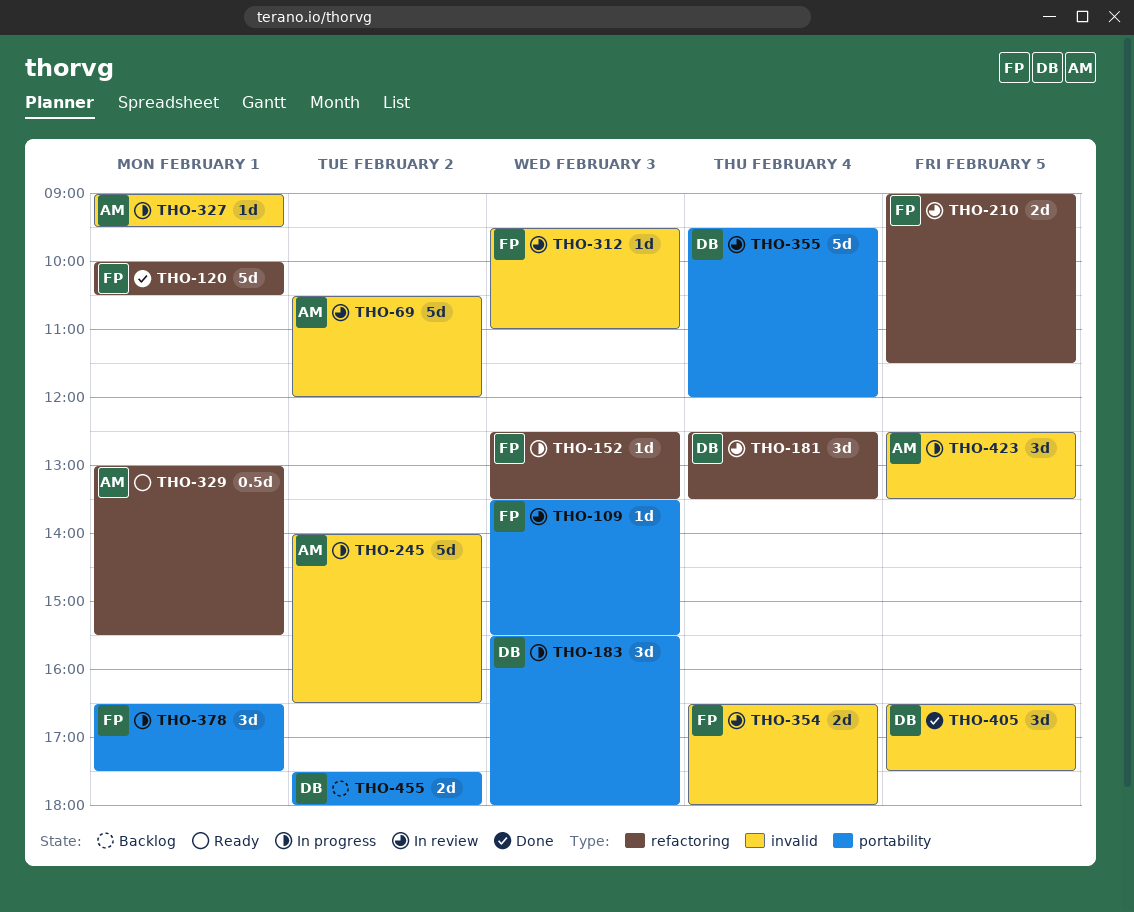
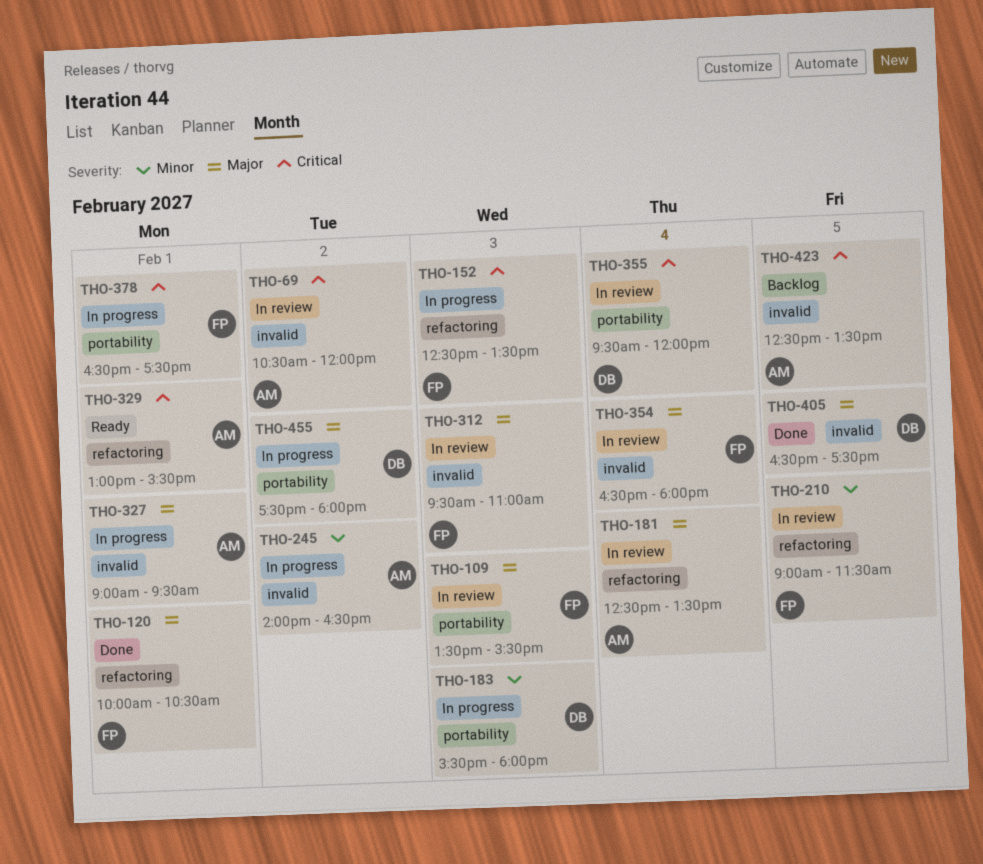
THO-181, owner: DB -> AM
THO-423, status: In progress -> Backlog
THO-455, status: Backlog -> In progress

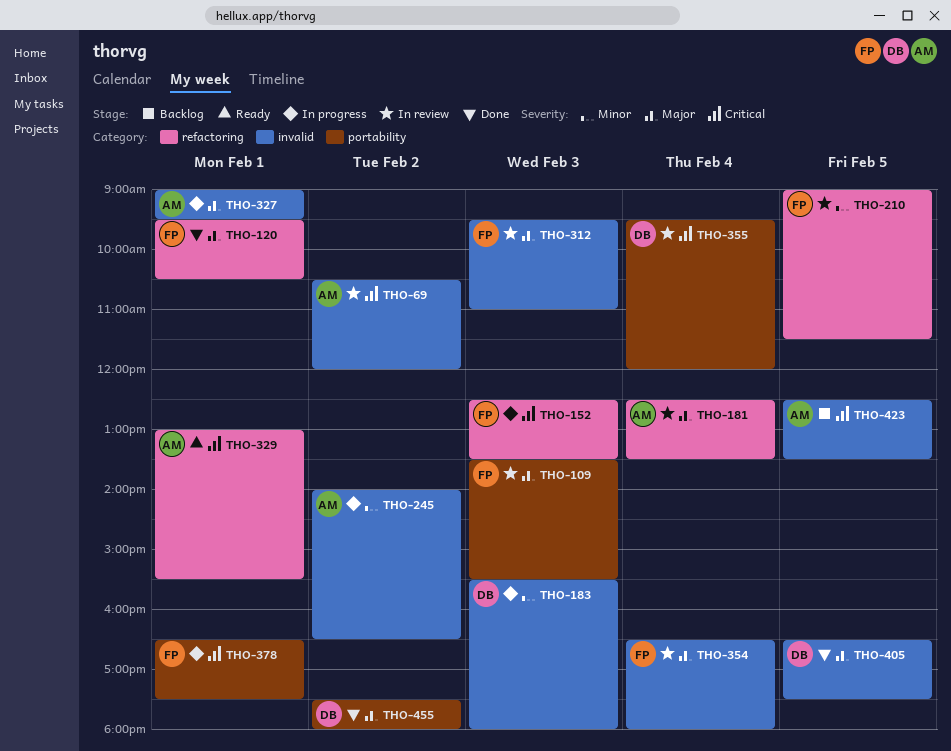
THO-120, begins: 10:00 -> 09:30
THO-183, label: portability -> invalid
THO-455, status: In progress -> Done

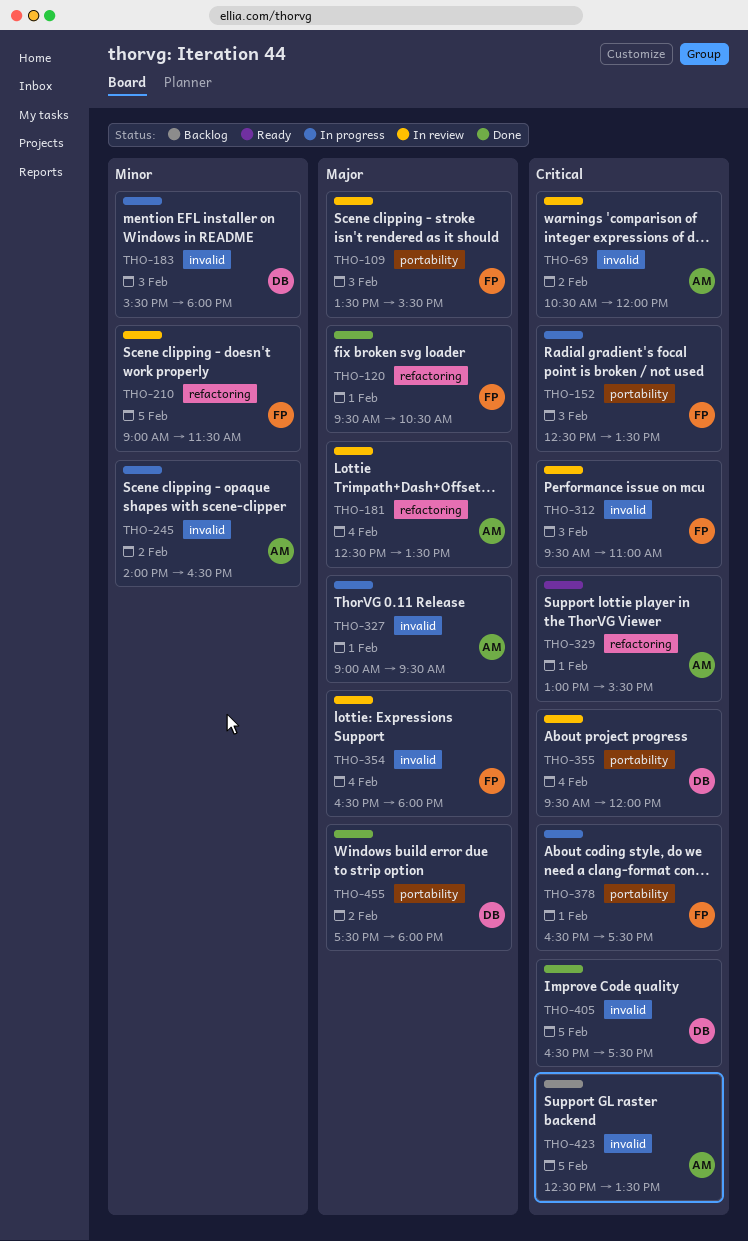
THO-152, label: refactoring -> portability
THO-312, priority: Major -> Critical
THO-405, priority: Major -> Critical

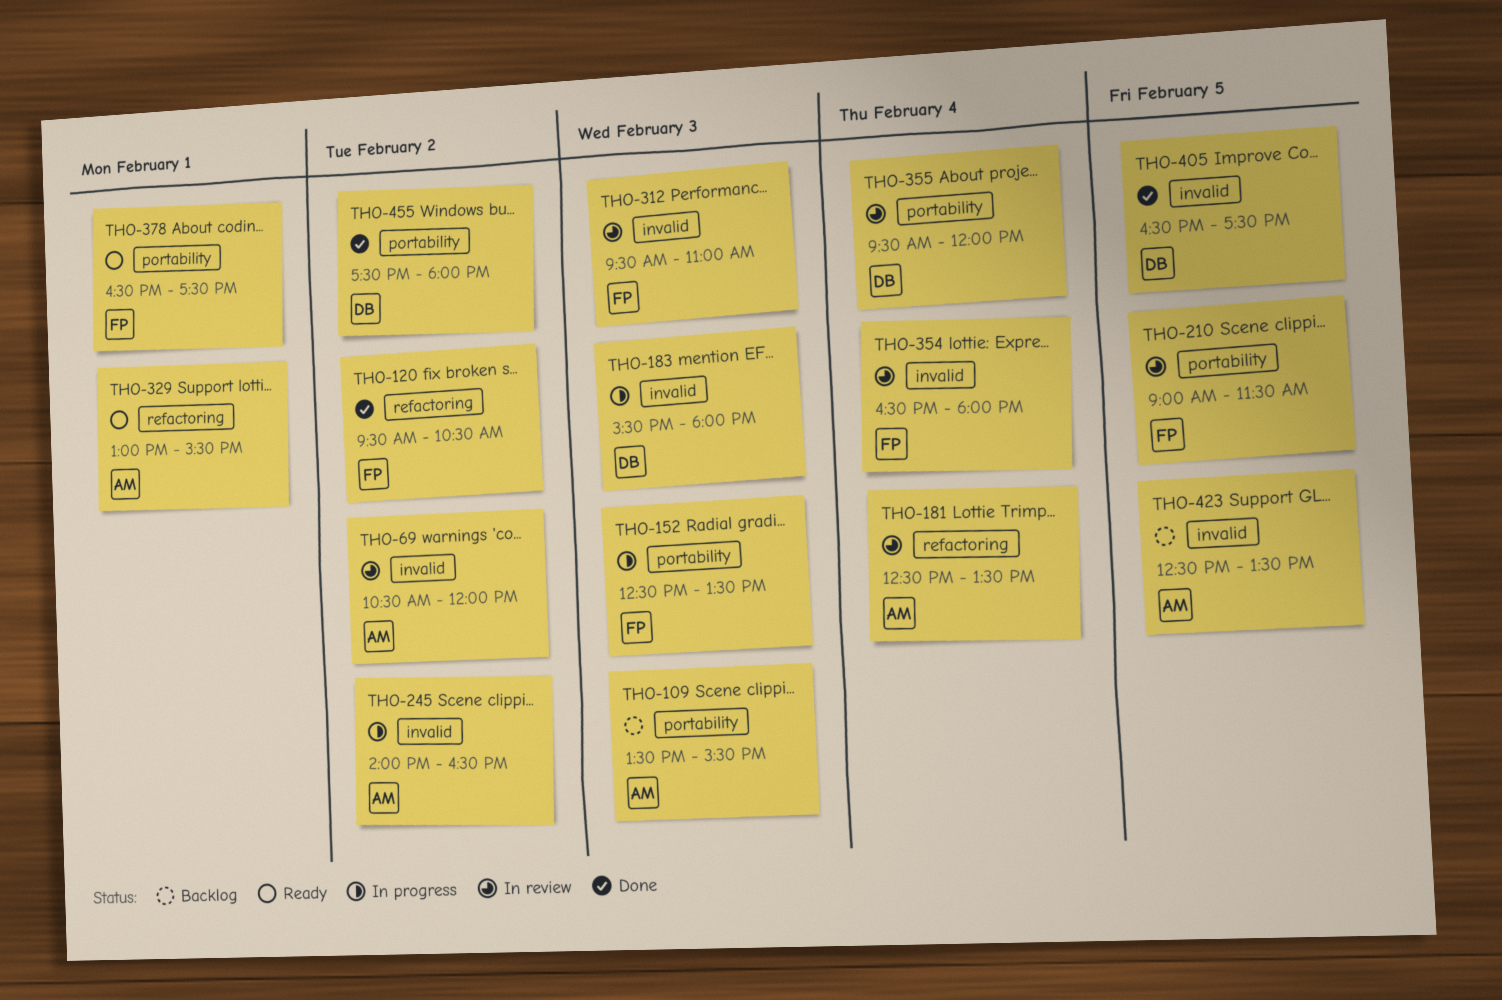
THO-109, status: In review -> Backlog
THO-109, owner: FP -> AM
THO-120, day: Feb 1 -> Feb 2
THO-210, label: refactoring -> portability
THO-327: present -> none
THO-378, status: In progress -> Ready

